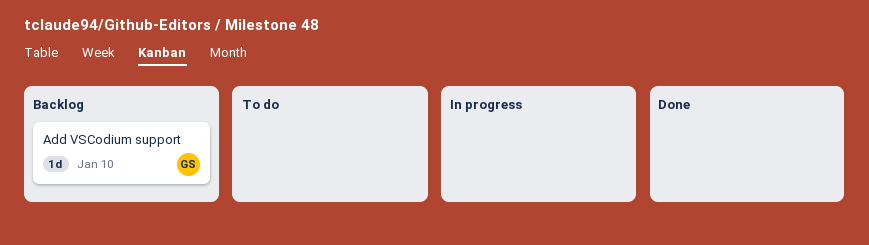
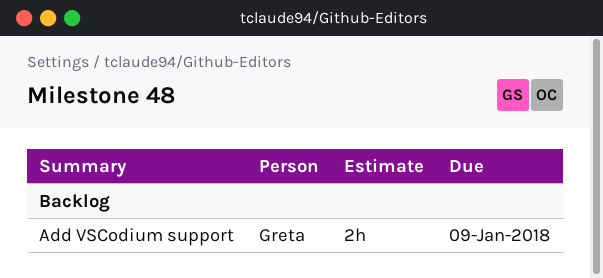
Add VSCodium support, estimate: 1d -> 2h
Add VSCodium support, due: Jan 10 -> Jan 9

